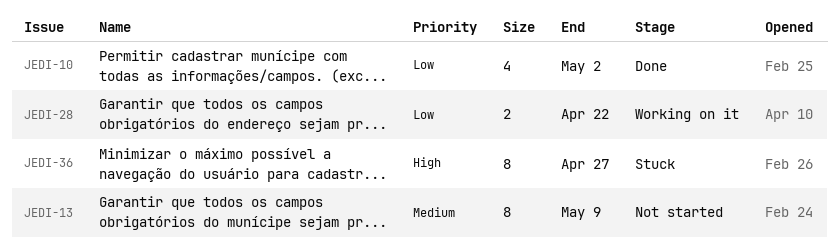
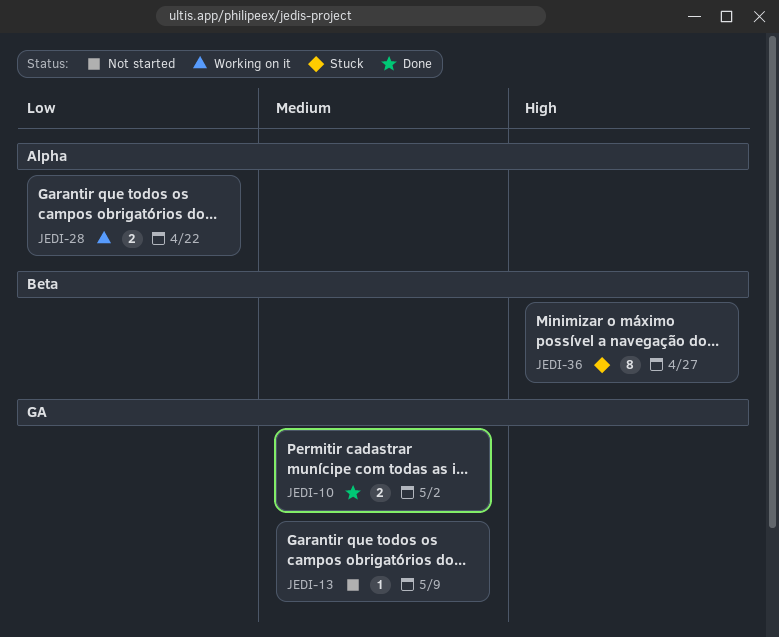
JEDI-10, priority: Low -> Medium
JEDI-10, estimate: 4 -> 2
JEDI-13, estimate: 8 -> 1

